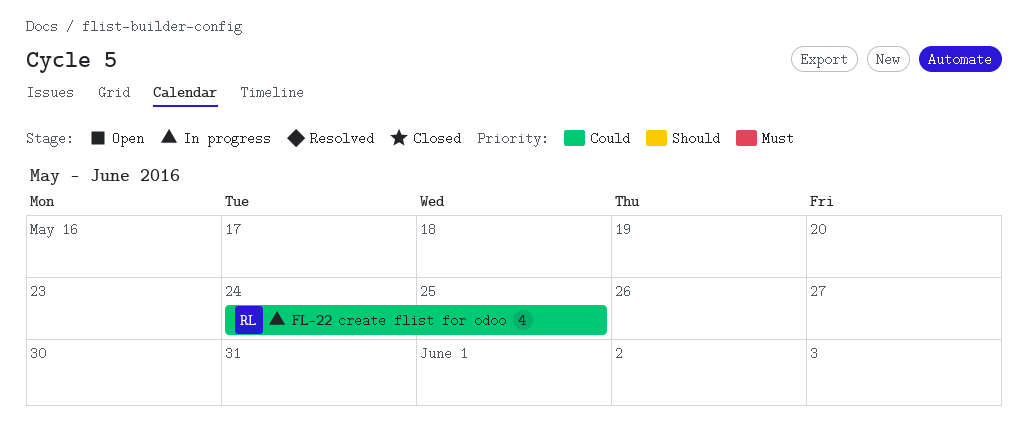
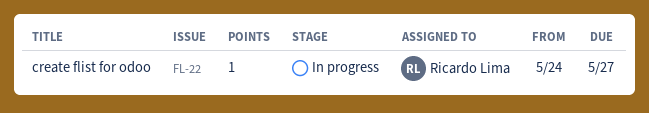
FL-22, estimate: 4 -> 1
FL-22, due: May 25 -> May 27

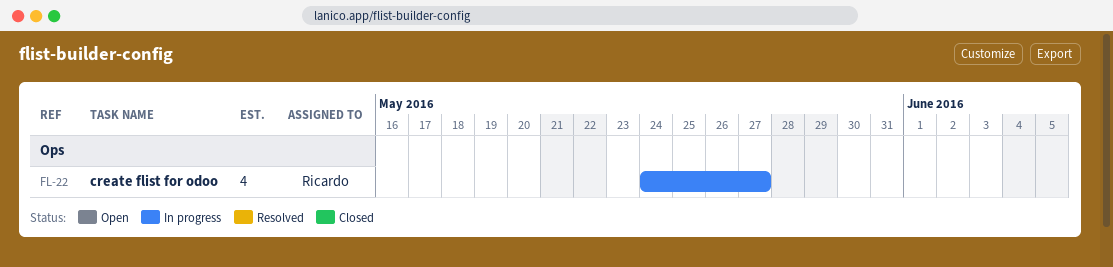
FL-22, estimate: 1 -> 4

